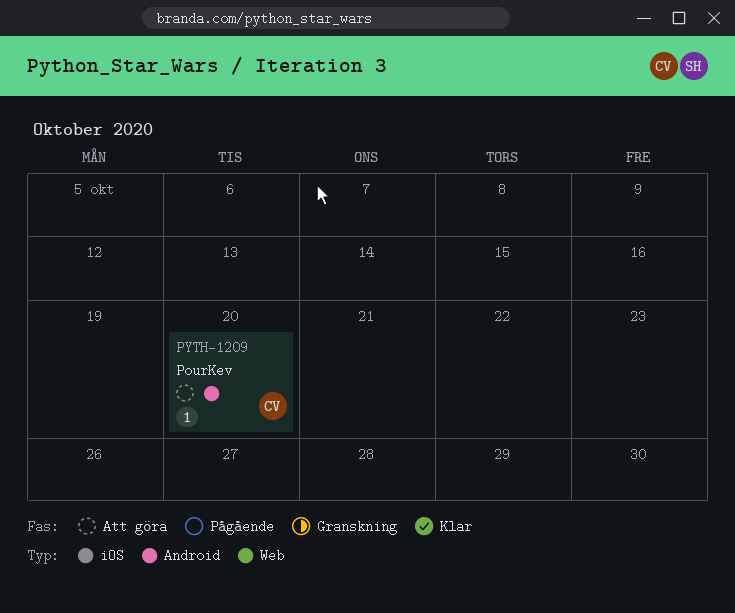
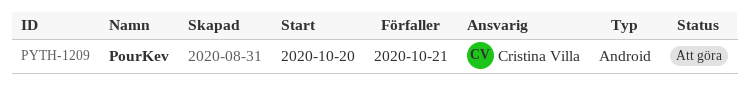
PYTH-1209, due: Oct 20 -> Oct 21

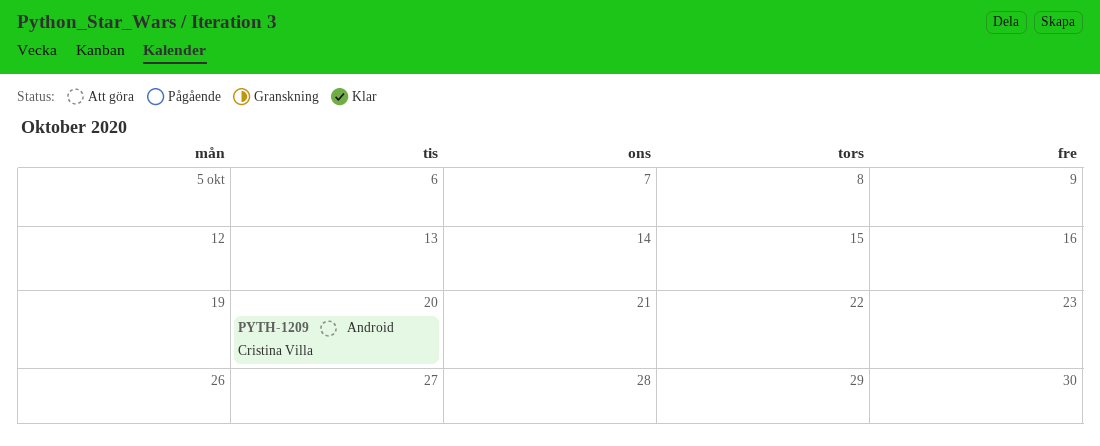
PYTH-1209, due: Oct 21 -> Oct 20

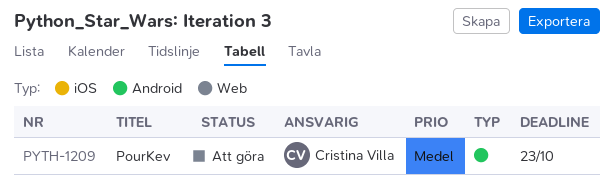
PYTH-1209, due: Oct 20 -> Oct 23

